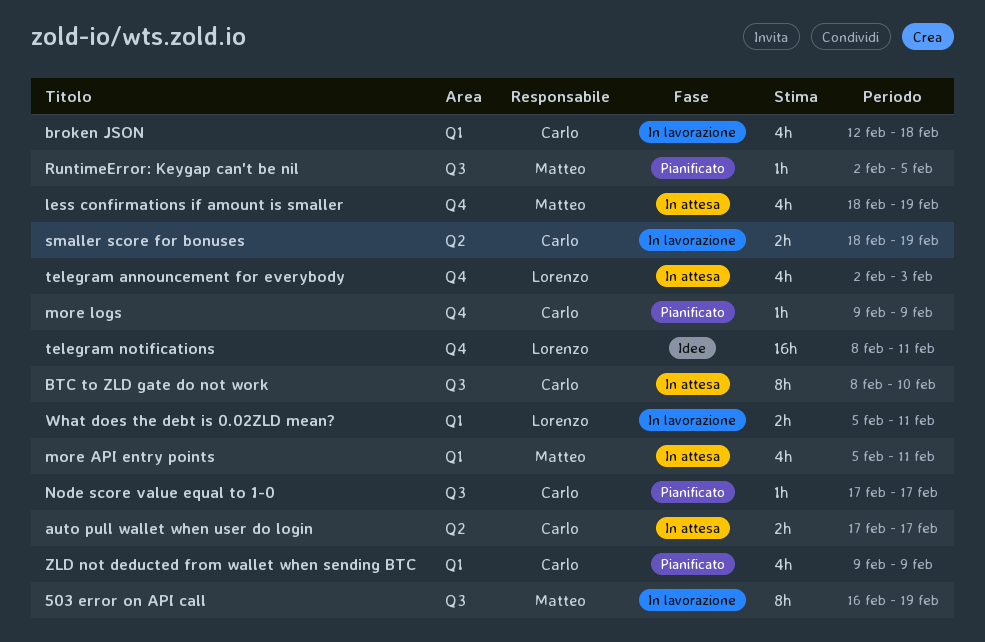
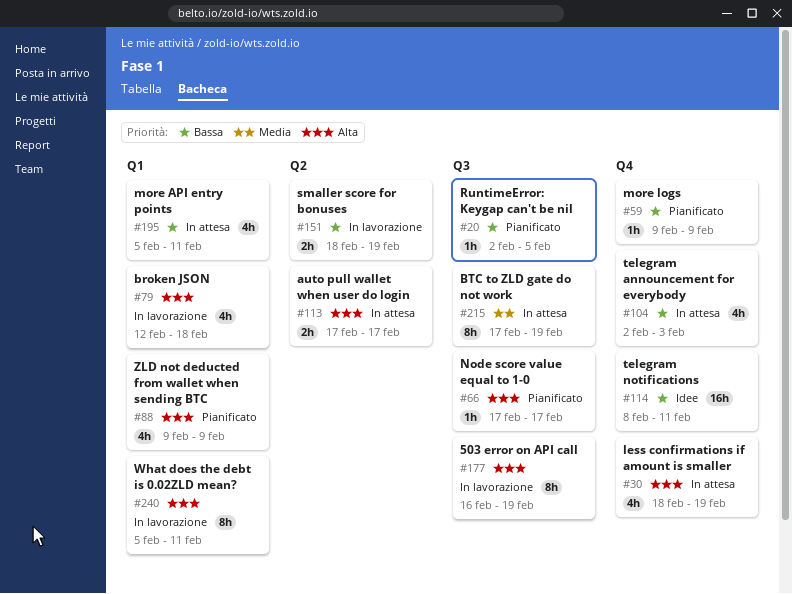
BTC to ZLD gate do not work, start: Feb 8 -> Feb 17
BTC to ZLD gate do not work, due: Feb 10 -> Feb 19
What does the debt is 0.02ZLD mean?, estimate: 2h -> 8h

